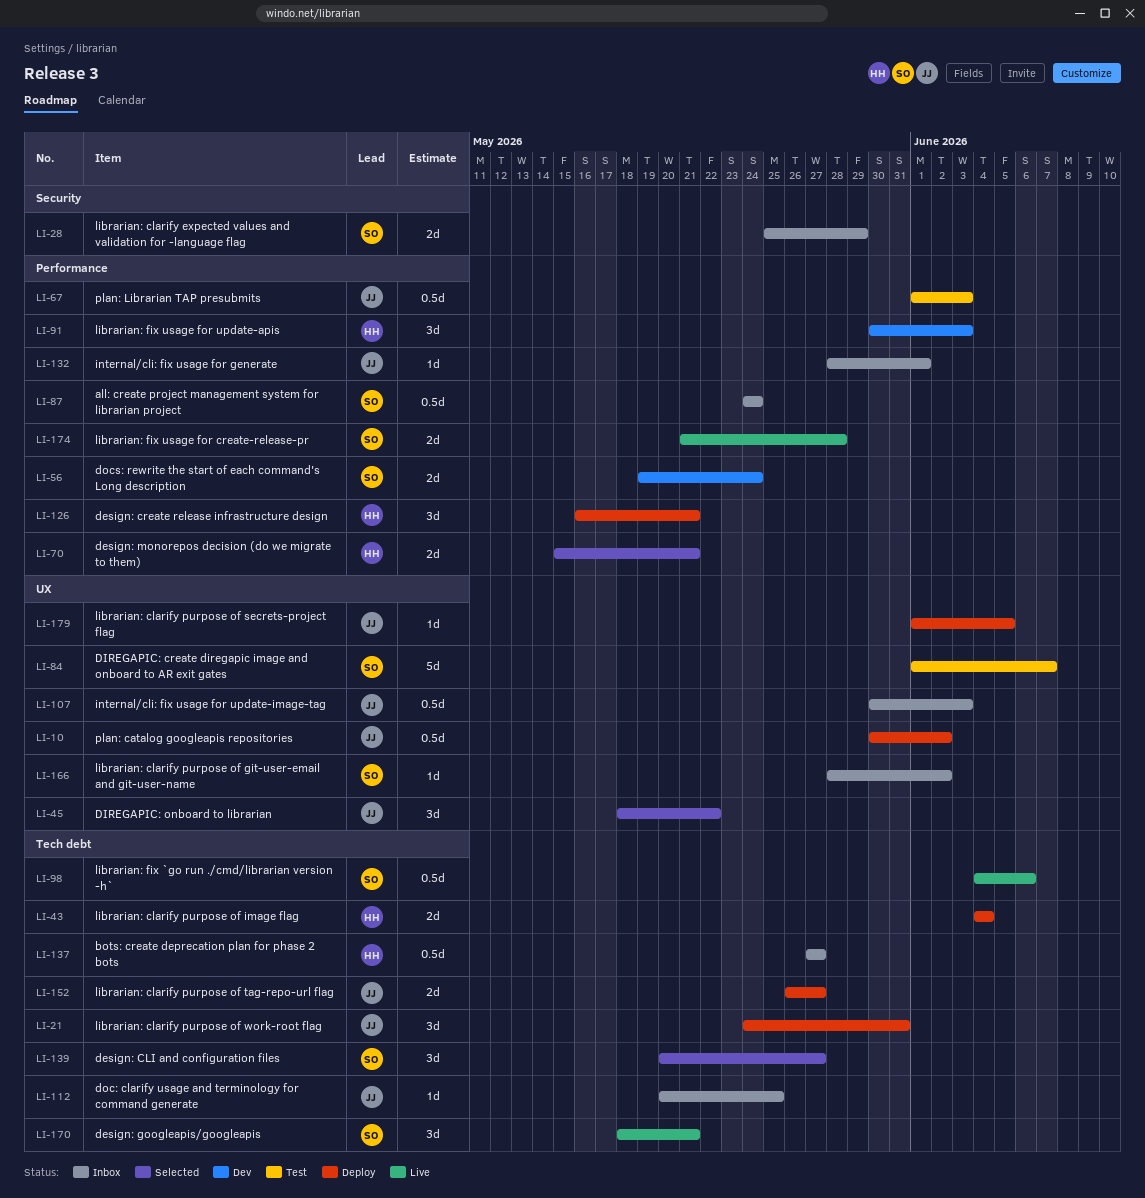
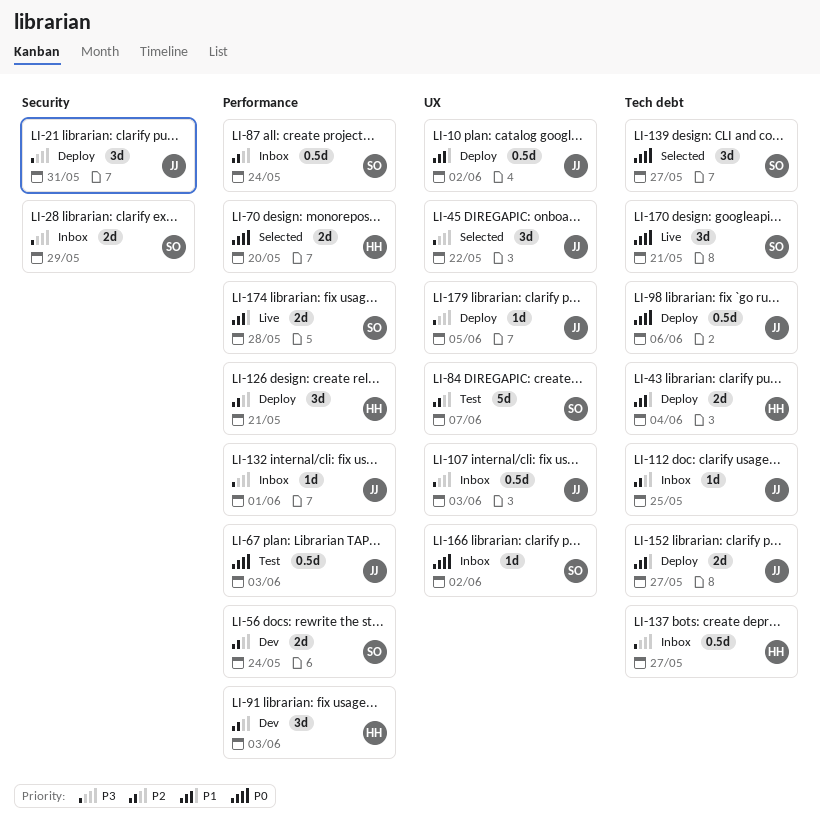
LI-21, label: Tech debt -> Security
LI-70, due: May 21 -> May 20
LI-98, status: Live -> Deploy
LI-98, owner: SO -> JJ

